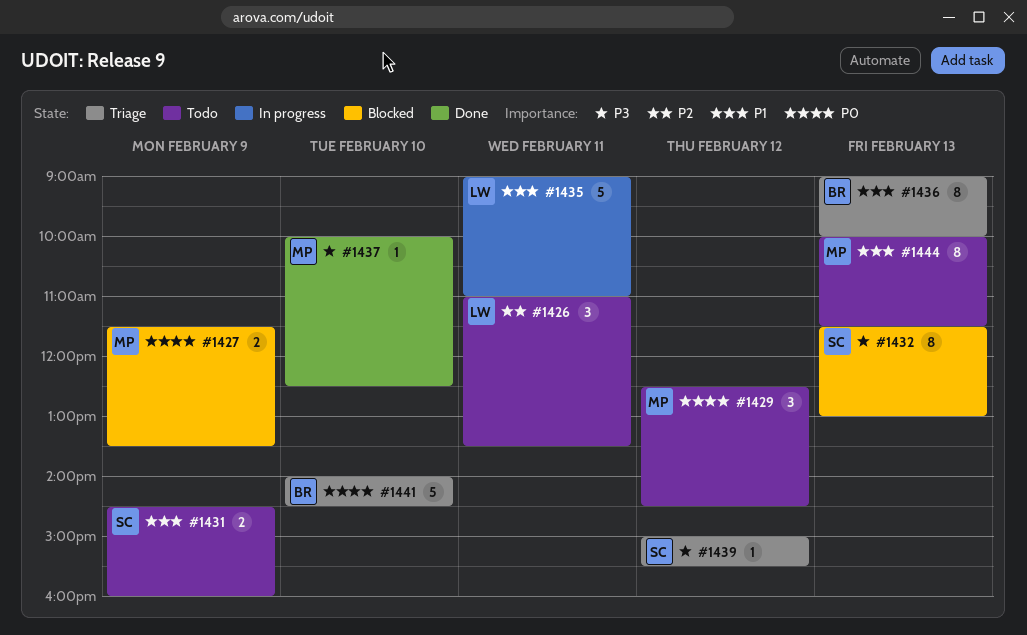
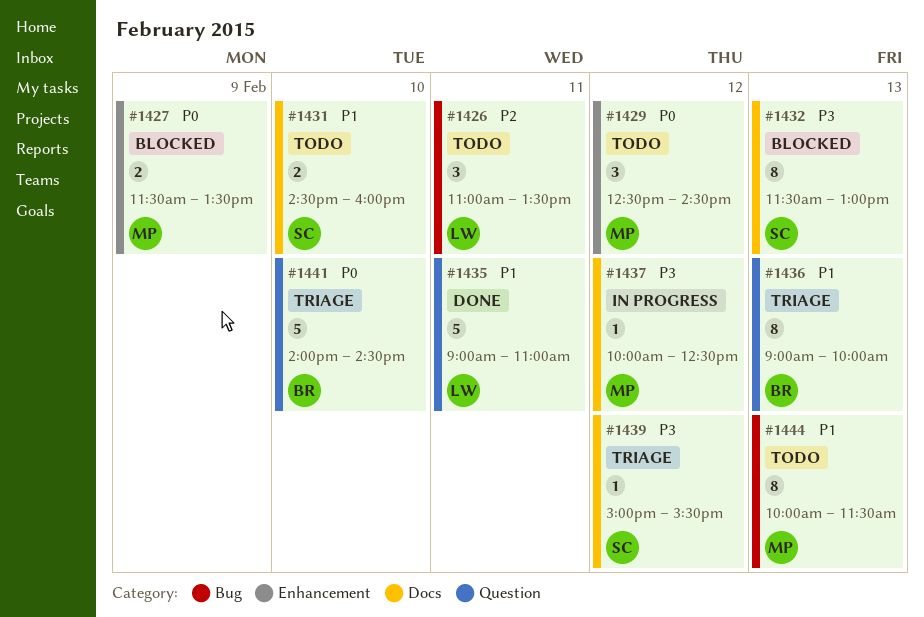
#1431, day: Feb 9 -> Feb 10
#1435, status: In progress -> Done
#1437, status: Done -> In progress
#1437, day: Feb 10 -> Feb 12

